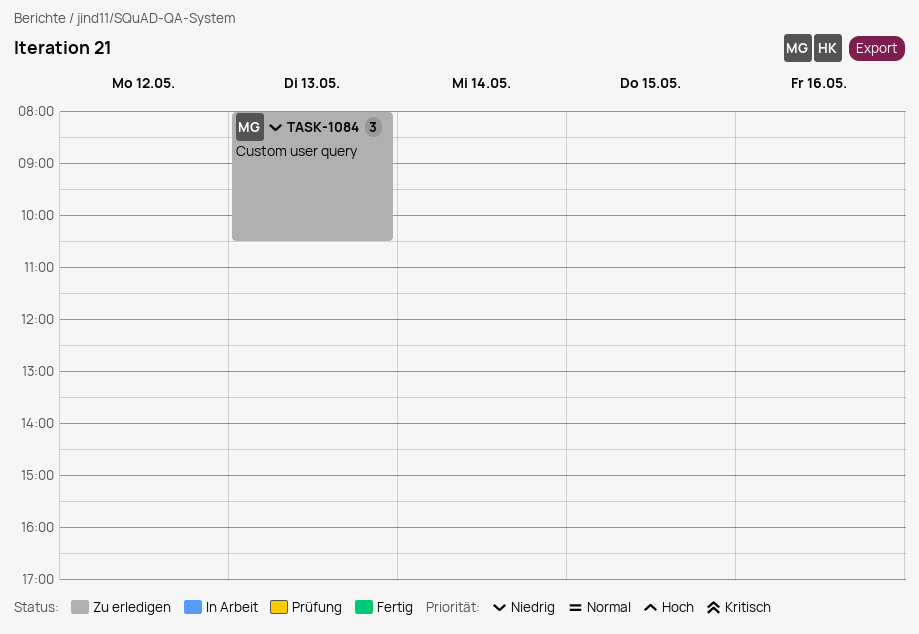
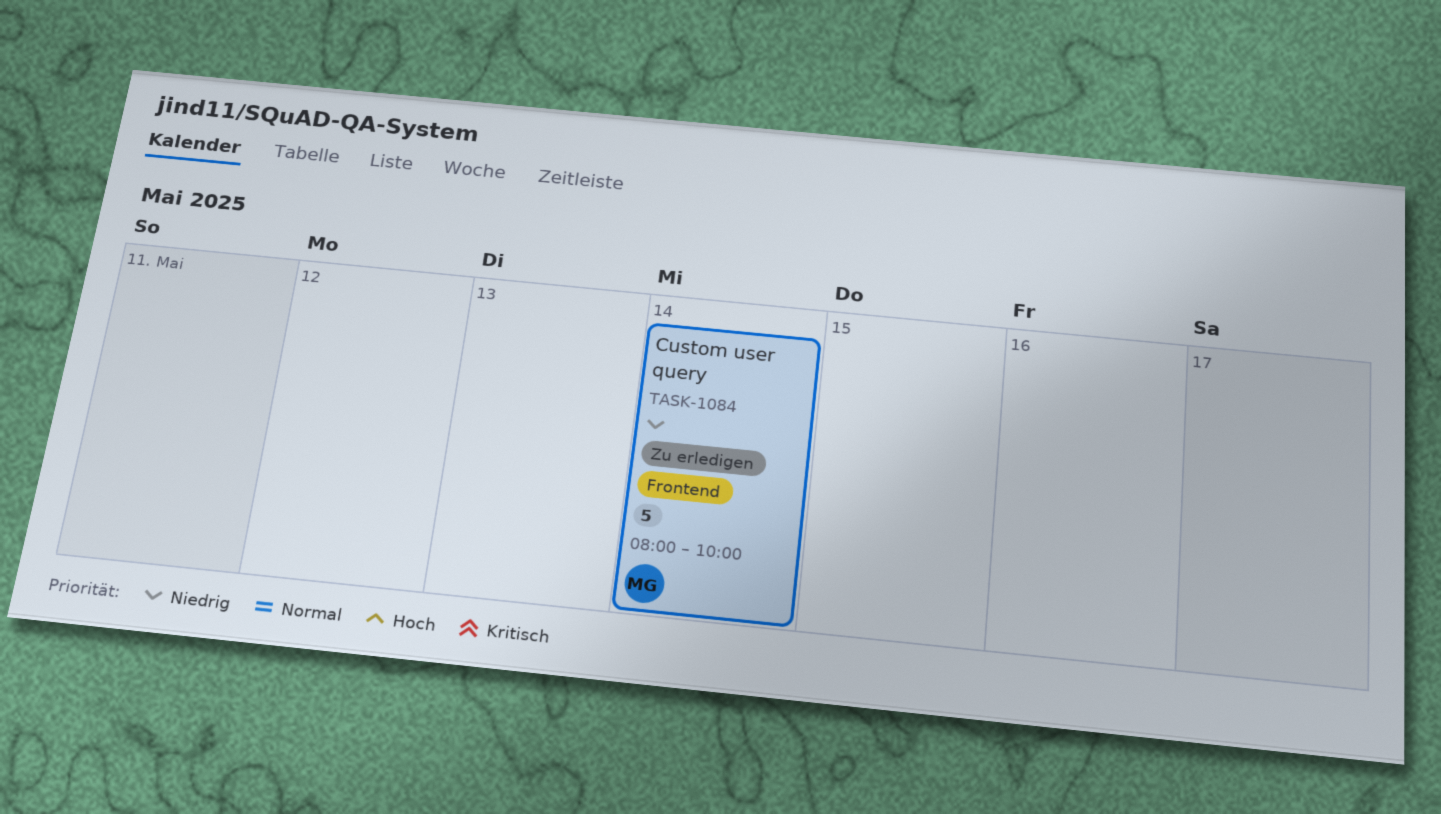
TASK-1084, estimate: 3 -> 5
TASK-1084, day: May 13 -> May 14
TASK-1084, ends: 10:30 -> 10:00

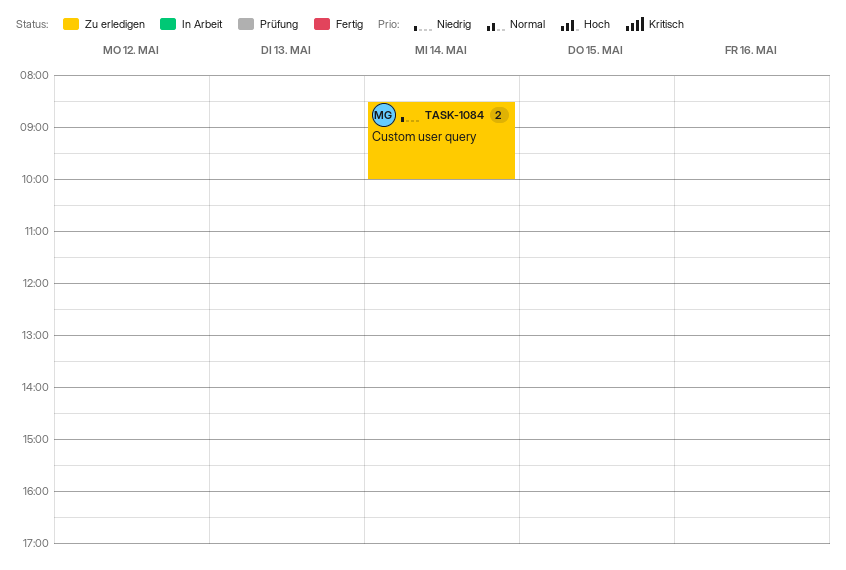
TASK-1084, estimate: 5 -> 2
TASK-1084, begins: 08:00 -> 08:30

